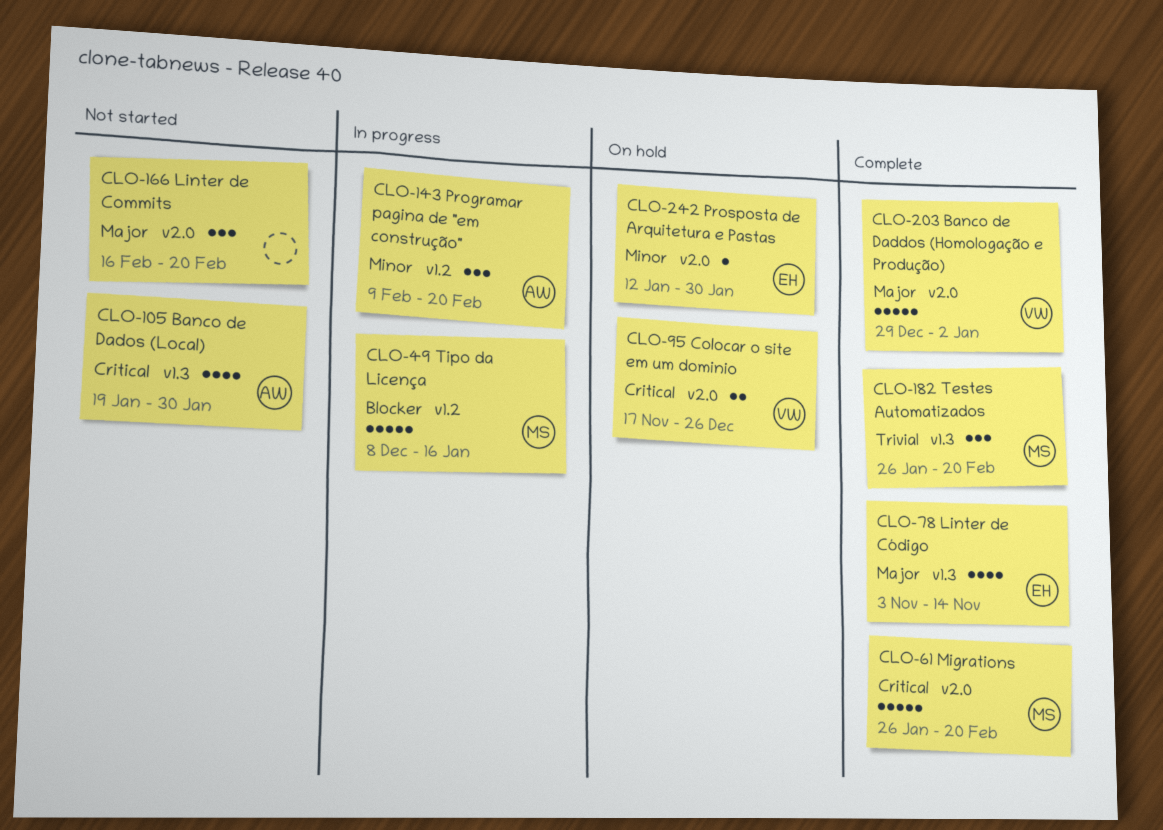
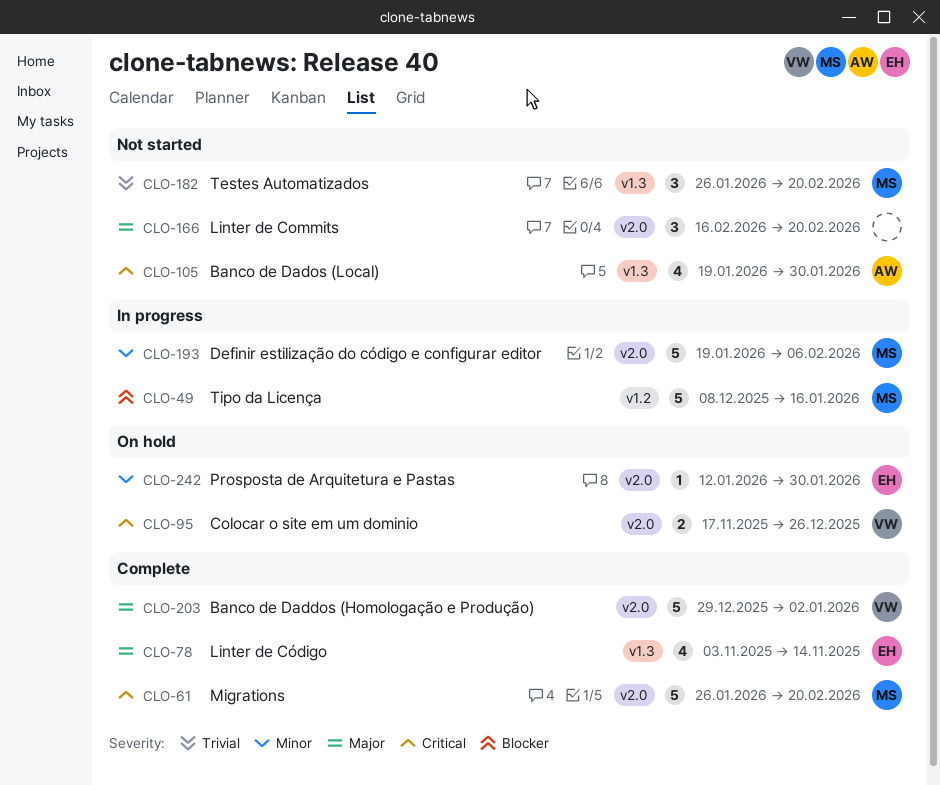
CLO-143: present -> none
CLO-182, status: Complete -> Not started
CLO-193: none -> present

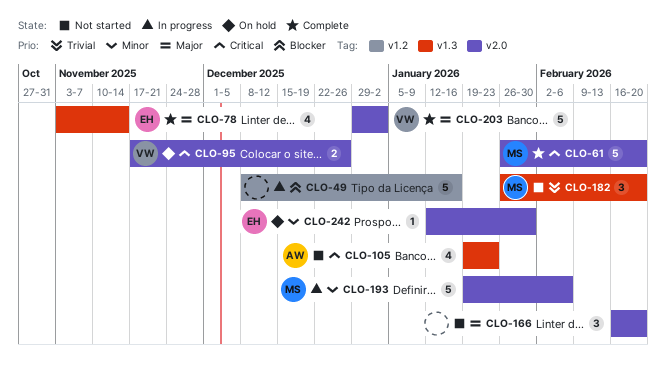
CLO-49, owner: MS -> none
CLO-105, due: Jan 30 -> Jan 23

